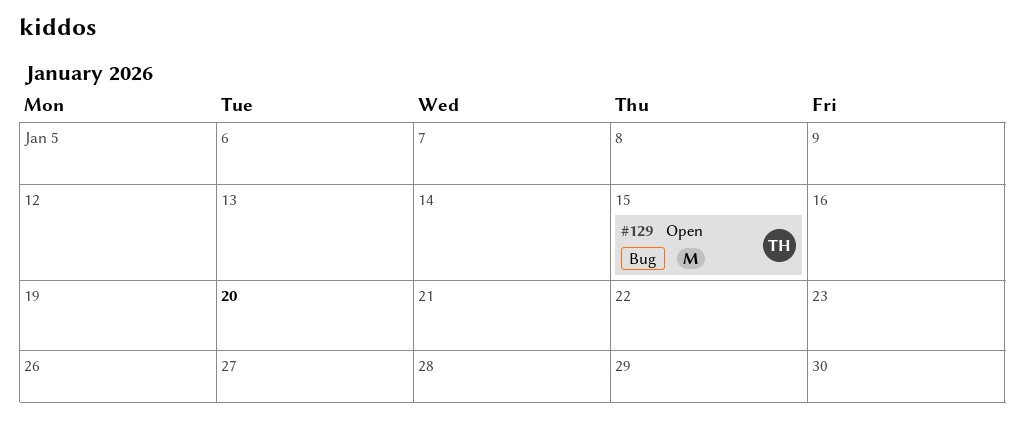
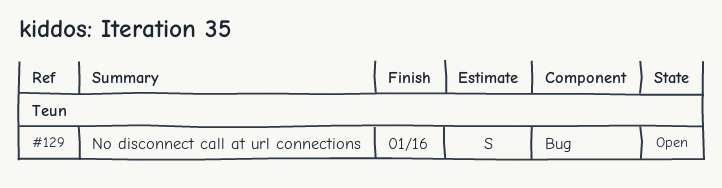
#129, estimate: M -> S
#129, due: Jan 15 -> Jan 16

